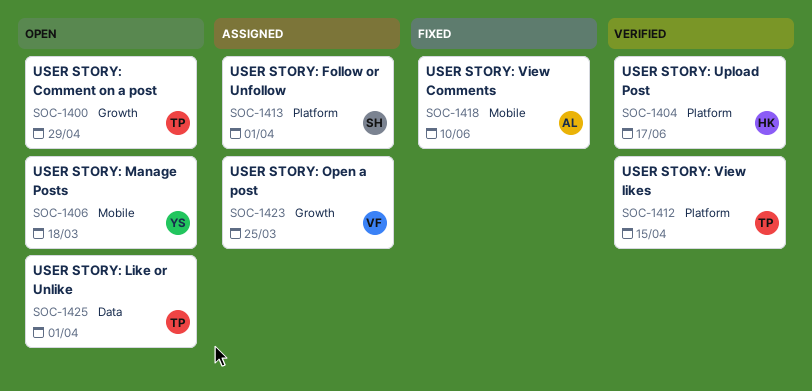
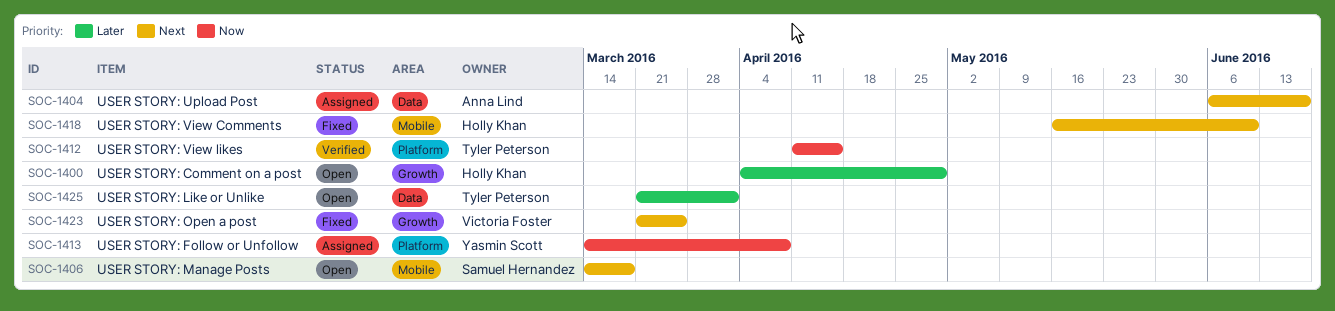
SOC-1400, owner: Tyler Peterson -> Holly Khan
SOC-1404, status: Verified -> Assigned
SOC-1404, owner: Holly Khan -> Anna Lind
SOC-1404, label: Platform -> Data
SOC-1406, owner: Yasmin Scott -> Samuel Hernandez
SOC-1413, owner: Samuel Hernandez -> Yasmin Scott
SOC-1413, due: Apr 1 -> Apr 8
SOC-1418, owner: Anna Lind -> Holly Khan
SOC-1423, status: Assigned -> Fixed

